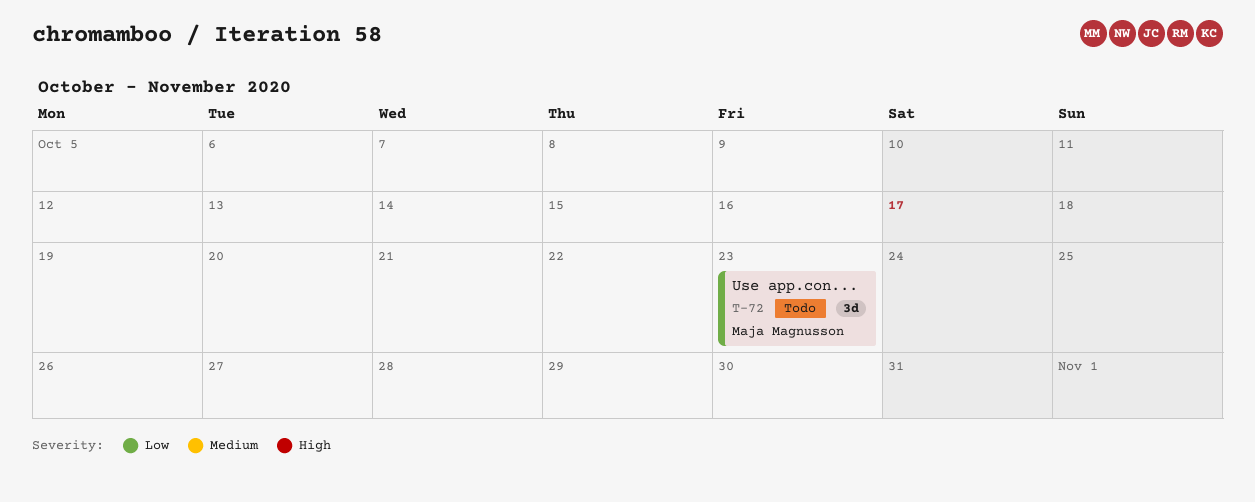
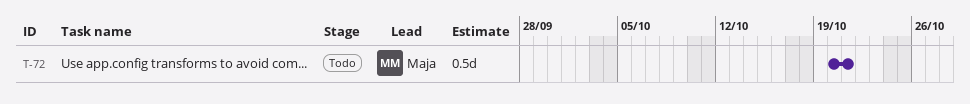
T-72, estimate: 3d -> 0.5d
T-72, due: Oct 23 -> Oct 21

